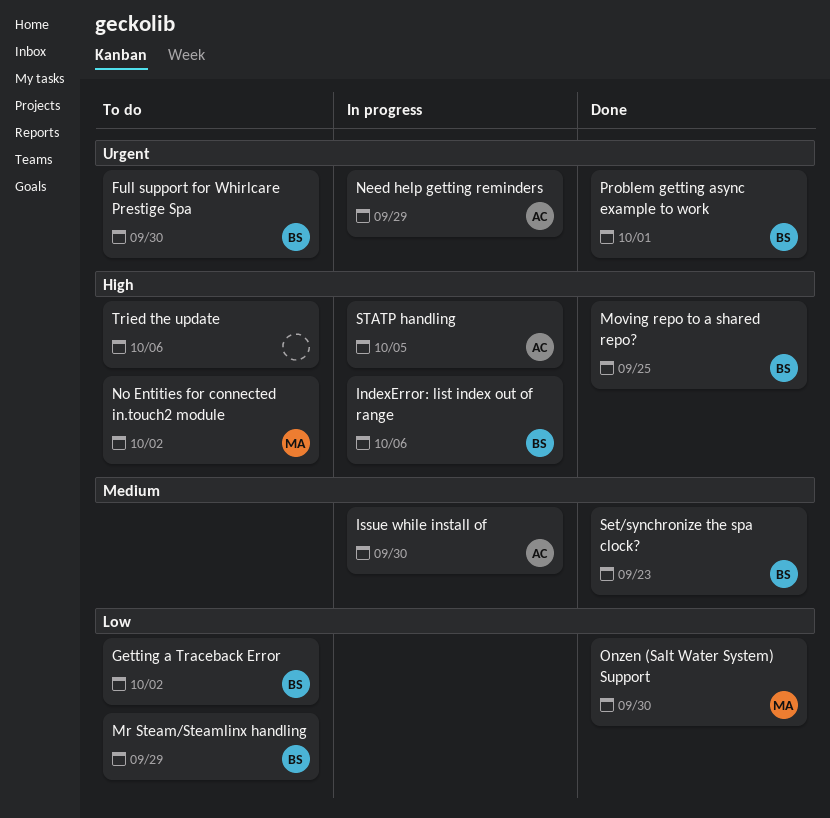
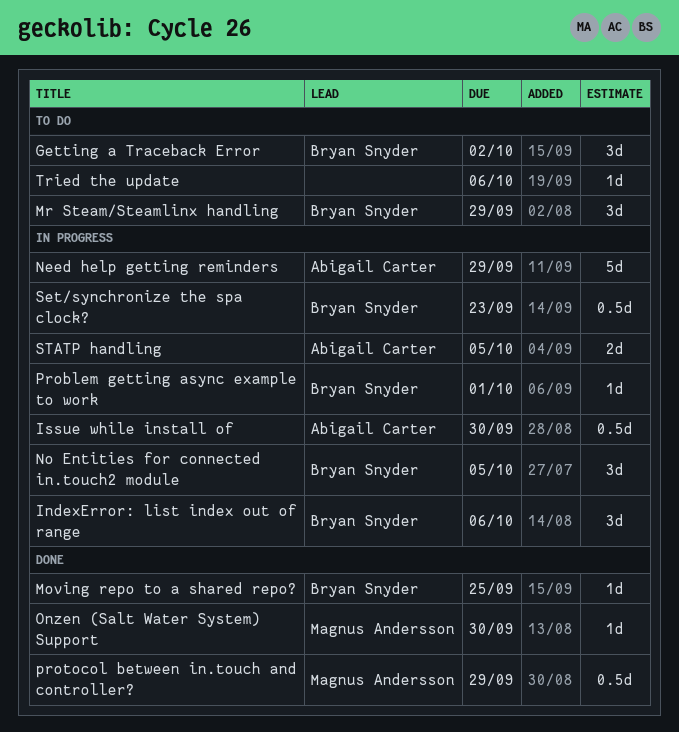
Full support for Whirlcare Prestige Spa: present -> none
No Entities for connected in.touch2 module, status: To do -> In progress
No Entities for connected in.touch2 module, owner: Magnus Andersson -> Bryan Snyder
No Entities for connected in.touch2 module, due: Oct 2 -> Oct 5
Problem getting async example to work, status: Done -> In progress
protocol between in.touch and controller?: none -> present
Set/synchronize the spa clock?, status: Done -> In progress

